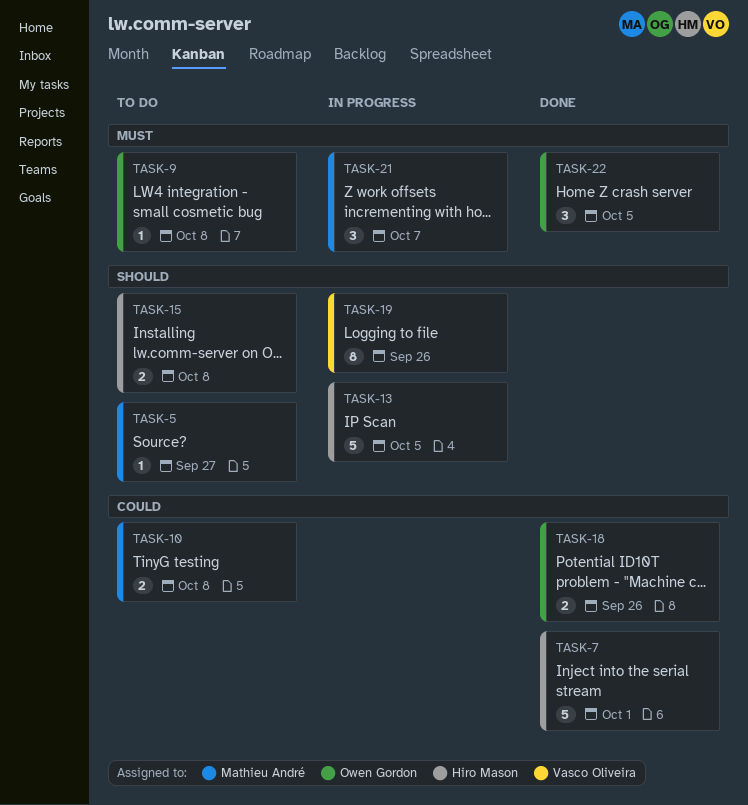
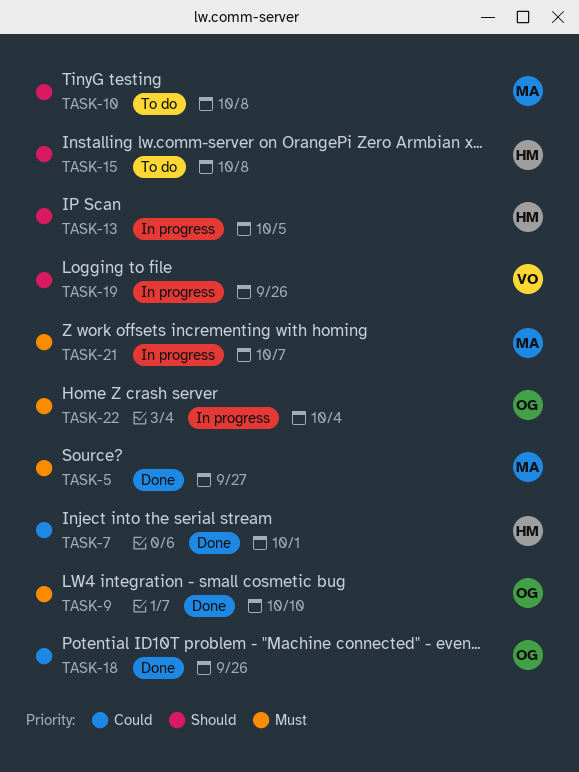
TASK-5, status: To do -> Done
TASK-5, priority: Should -> Must
TASK-9, status: To do -> Done
TASK-9, due: Oct 8 -> Oct 10
TASK-10, priority: Could -> Should
TASK-22, status: Done -> In progress
TASK-22, due: Oct 5 -> Oct 4

